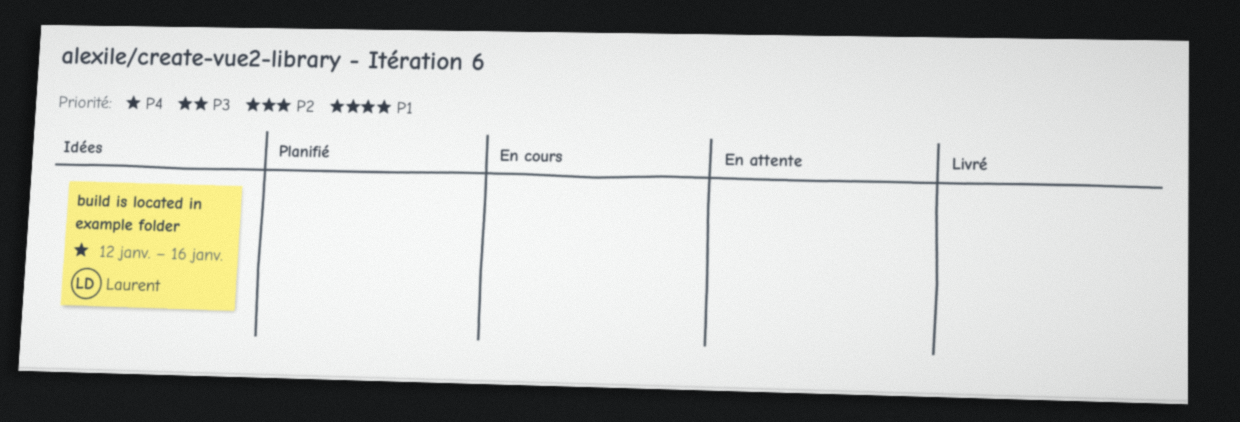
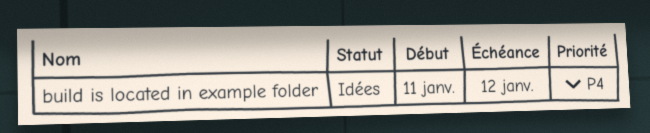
build is located in example folder, start: Jan 12 -> Jan 11
build is located in example folder, due: Jan 16 -> Jan 12

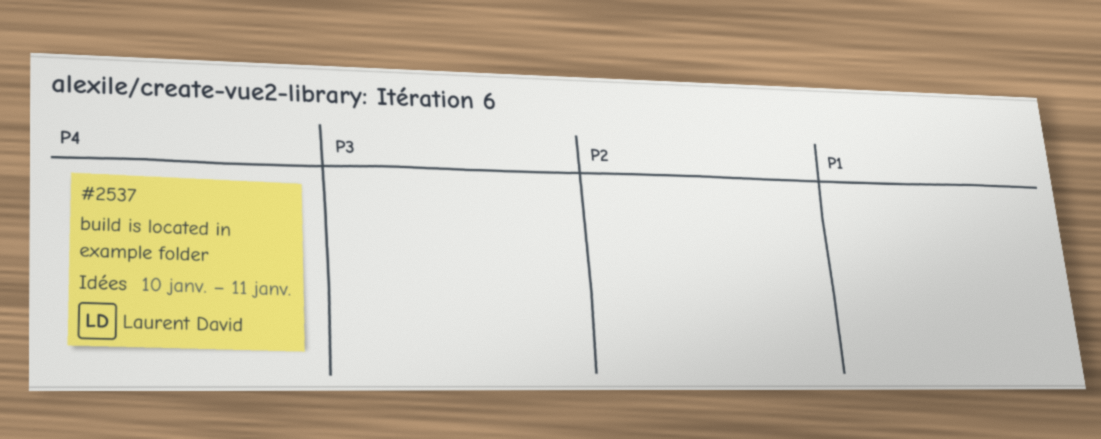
build is located in example folder, start: Jan 11 -> Jan 10
build is located in example folder, due: Jan 12 -> Jan 11

